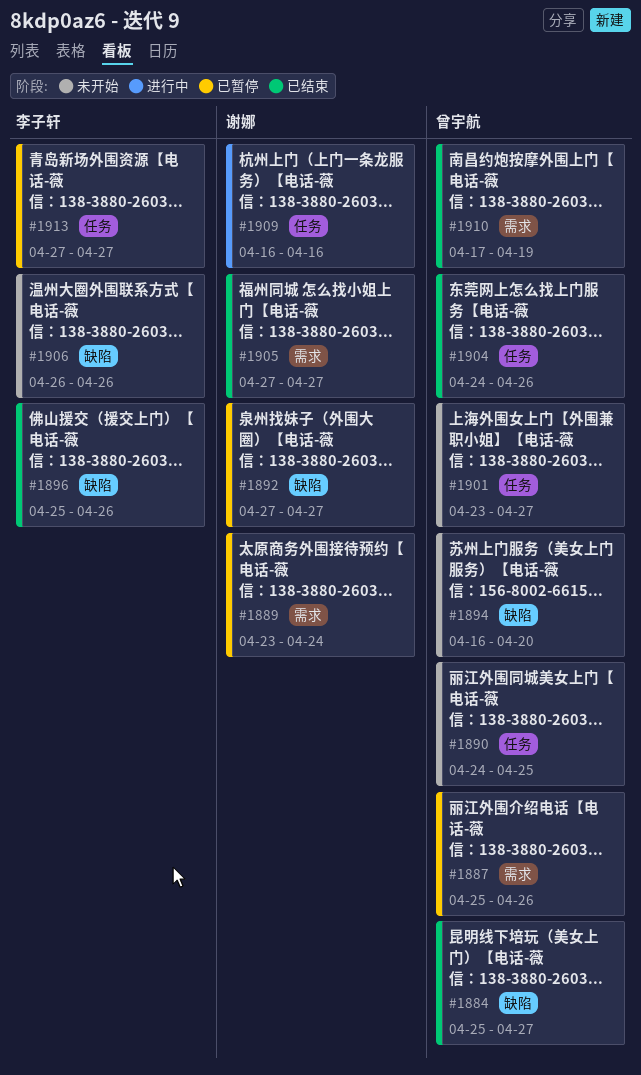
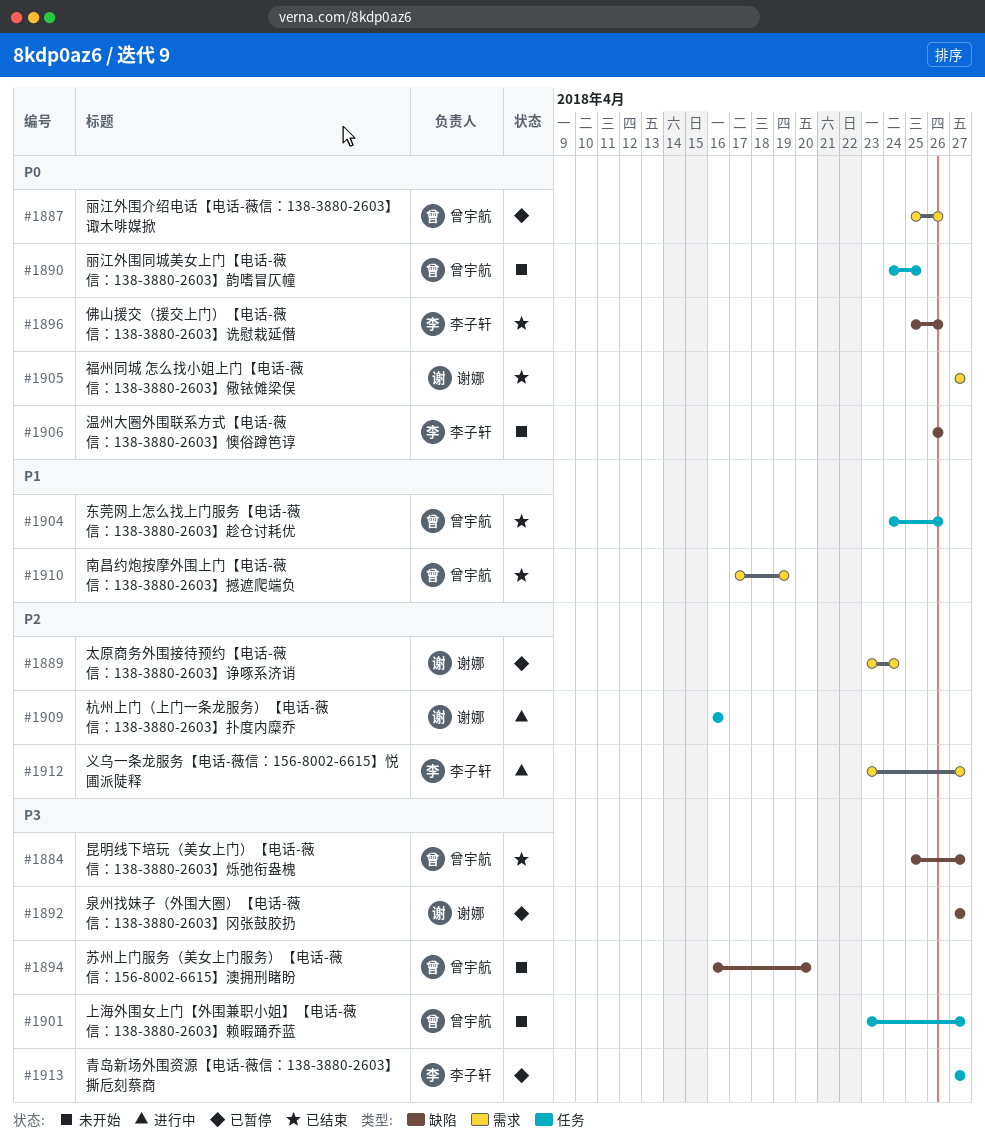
#1912: none -> present

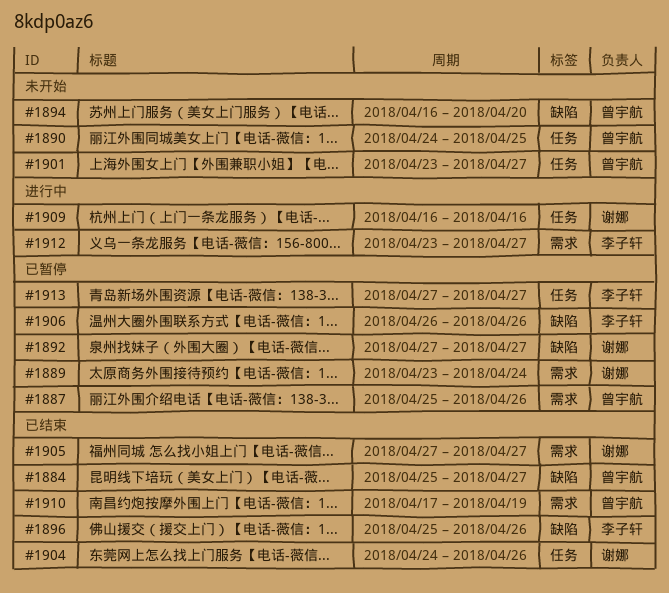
#1904, owner: 曾宇航 -> 谢娜
#1906, status: 未开始 -> 已暂停

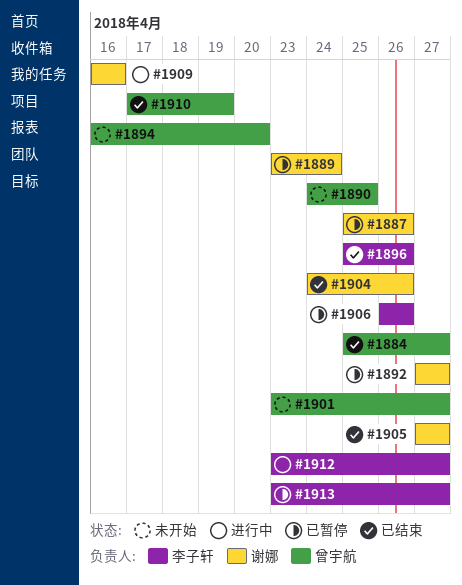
#1887, owner: 曾宇航 -> 谢娜
#1913, start: Apr 27 -> Apr 23

